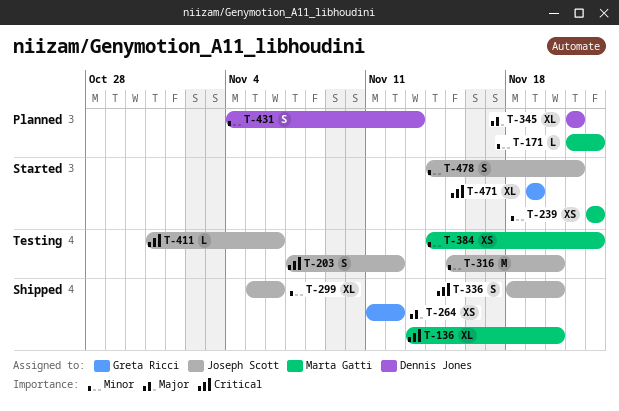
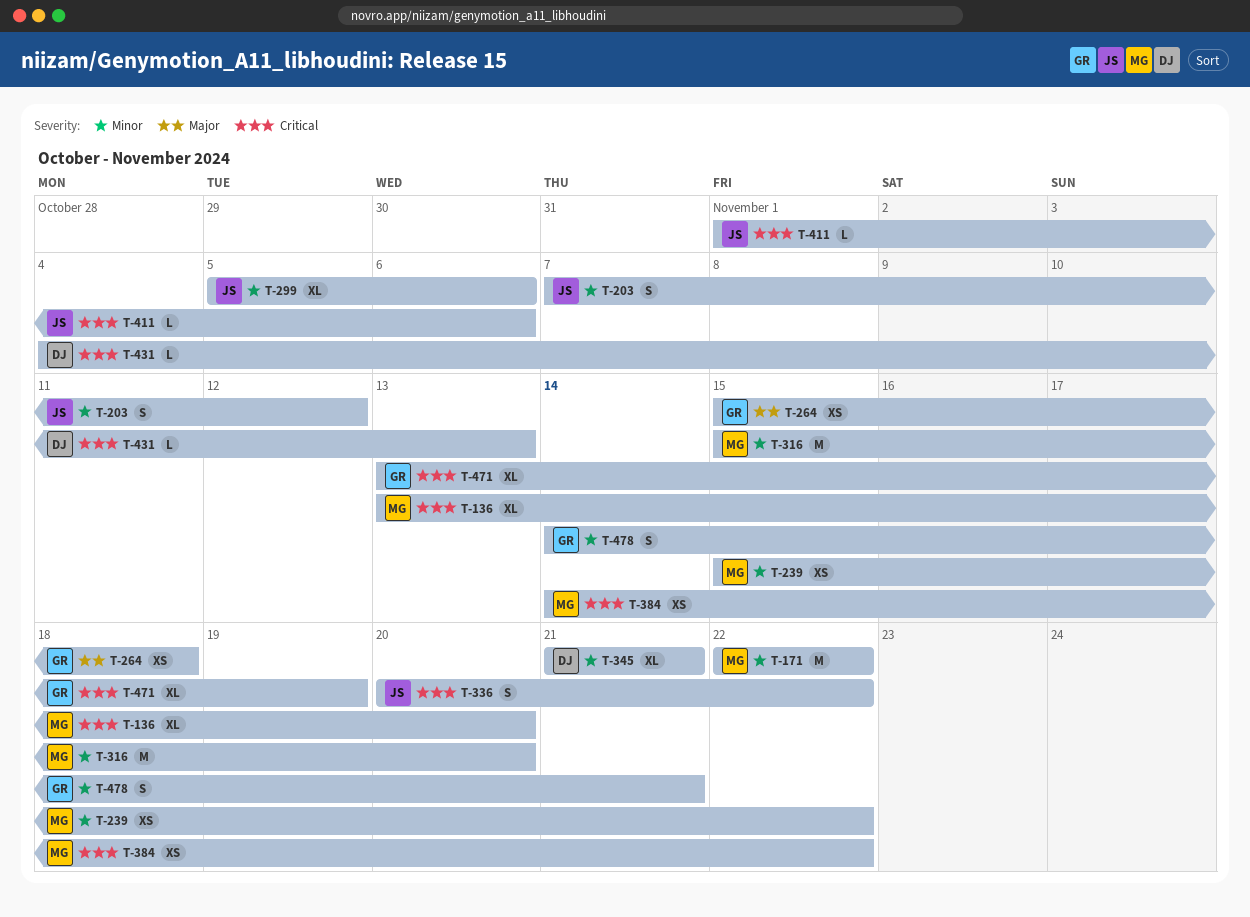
T-171, estimate: L -> M
T-171, start: Nov 21 -> Nov 22
T-203, priority: Critical -> Minor
T-239, start: Nov 22 -> Nov 15
T-264, start: Nov 11 -> Nov 15
T-264, due: Nov 12 -> Nov 18
T-316, owner: Joseph Scott -> Marta Gatti
T-336, start: Nov 18 -> Nov 20
T-336, due: Nov 20 -> Nov 22
T-345, priority: Major -> Minor
T-384, priority: Minor -> Critical
T-411, start: Oct 31 -> Nov 1
T-431, priority: Minor -> Critical
T-431, estimate: S -> L
T-471, start: Nov 19 -> Nov 13
T-478, owner: Joseph Scott -> Greta Ricci

